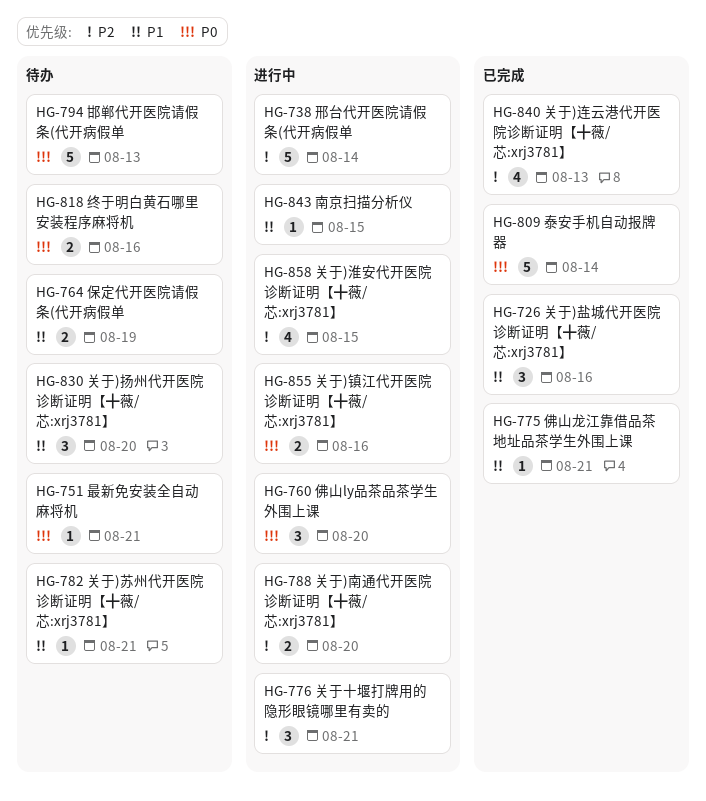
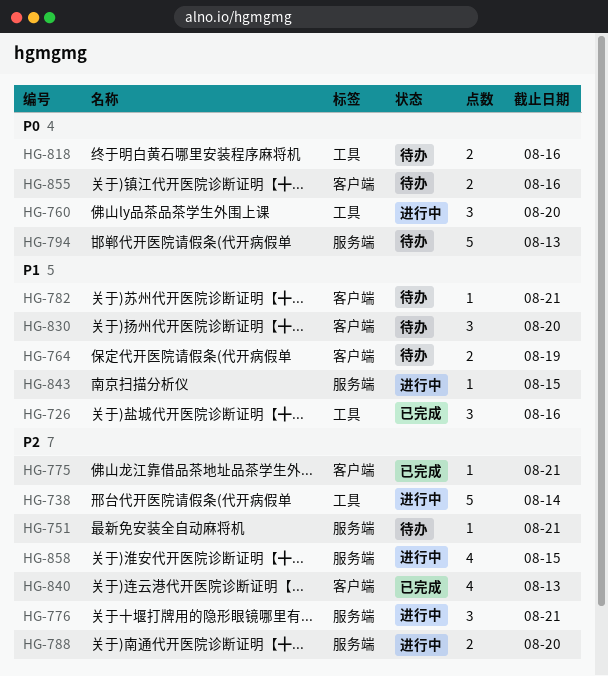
HG-751, priority: P0 -> P2
HG-775, priority: P1 -> P2
HG-809: present -> none
HG-855, status: 进行中 -> 待办

